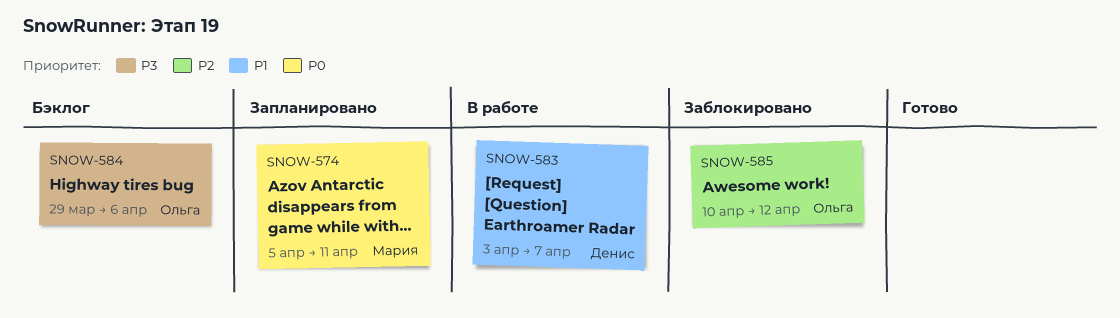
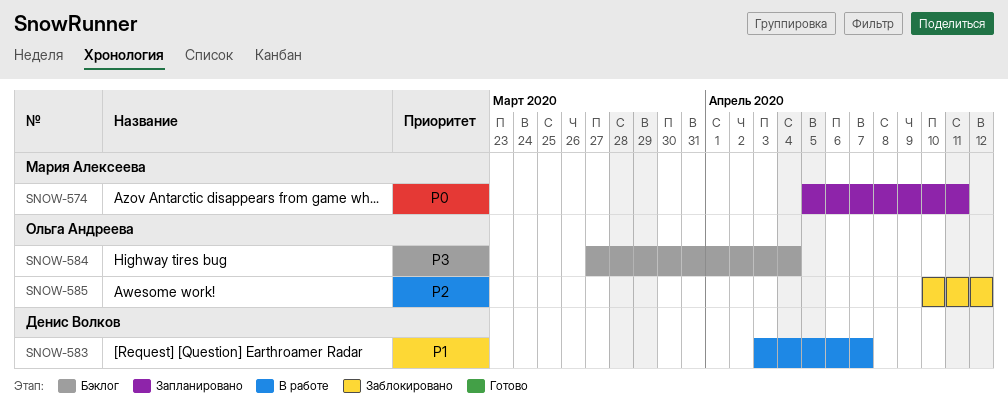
SNOW-584, start: Mar 29 -> Mar 27
SNOW-584, due: Apr 6 -> Apr 4

